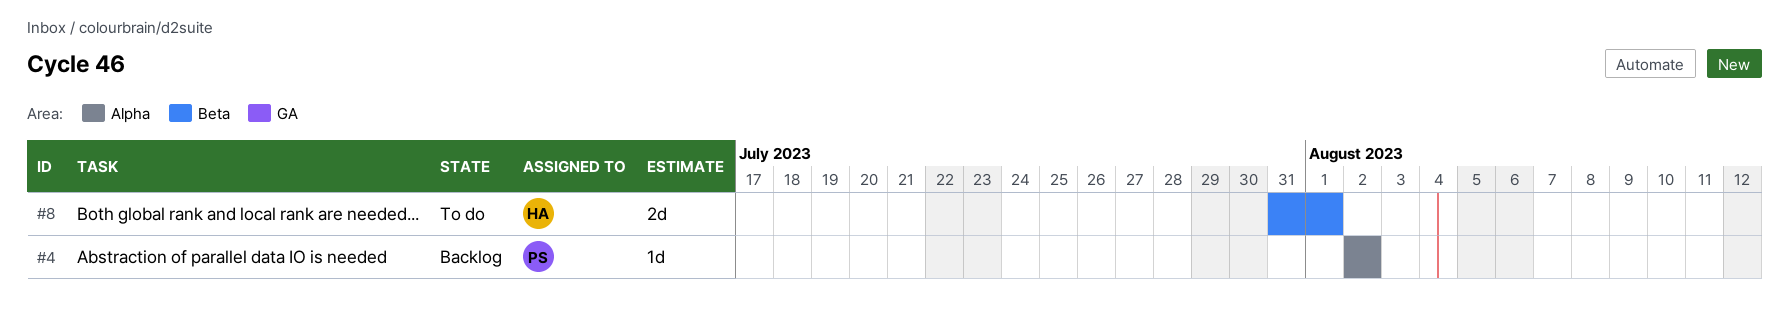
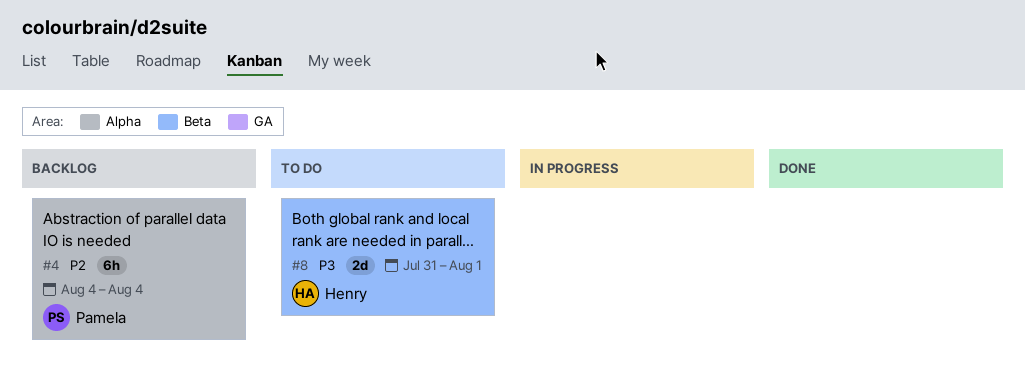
#4, estimate: 1d -> 6h
#4, start: Aug 2 -> Aug 4
#4, due: Aug 2 -> Aug 4

